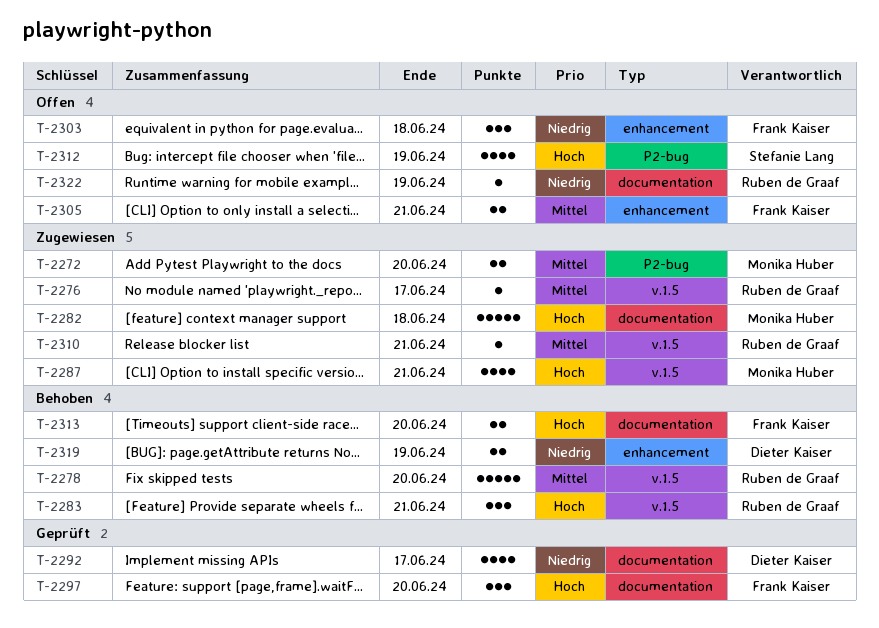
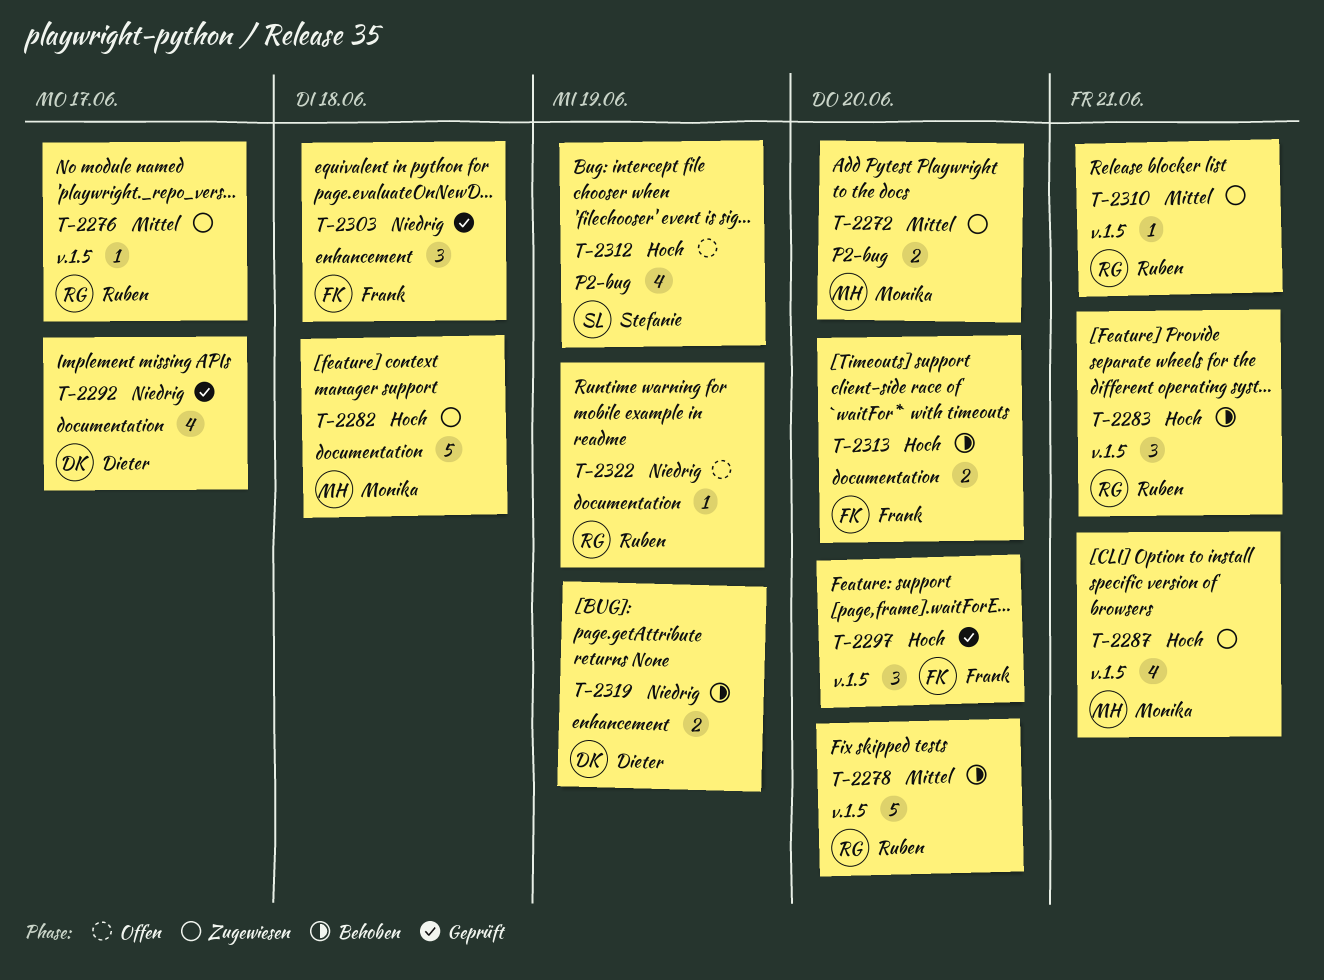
T-2297, label: documentation -> v.1.5
T-2303, status: Offen -> Geprüft
T-2305: present -> none

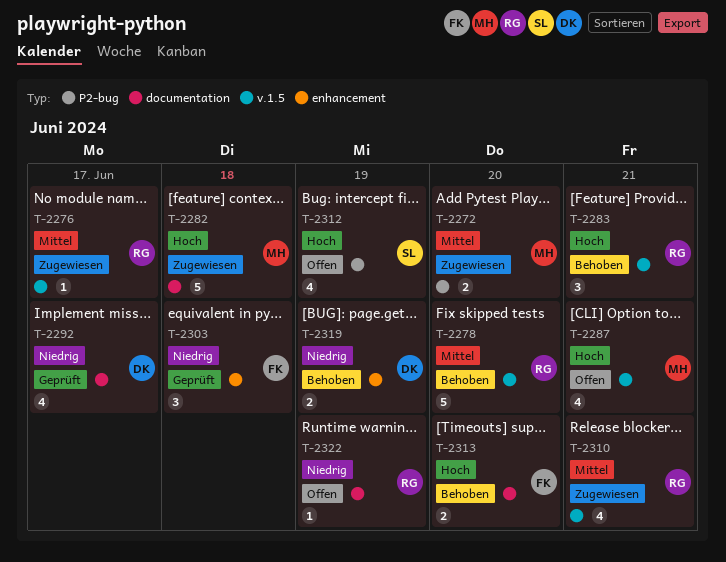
T-2287, status: Zugewiesen -> Offen
T-2297: present -> none
T-2310, estimate: 1 -> 4

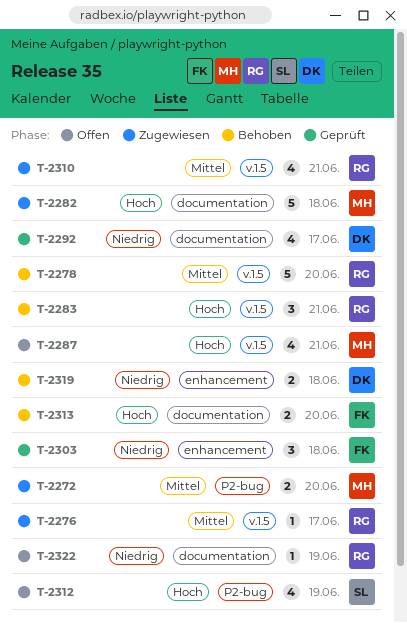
T-2319, due: Jun 19 -> Jun 18

